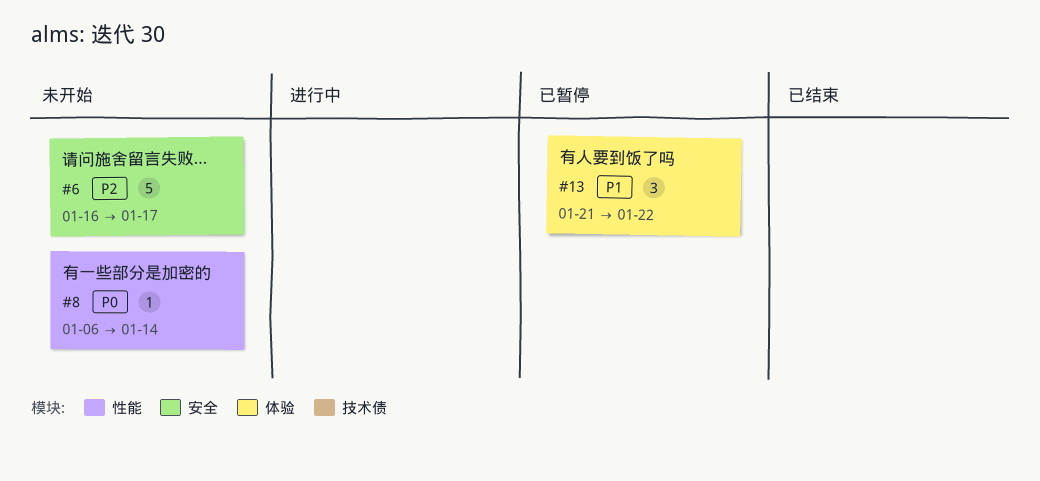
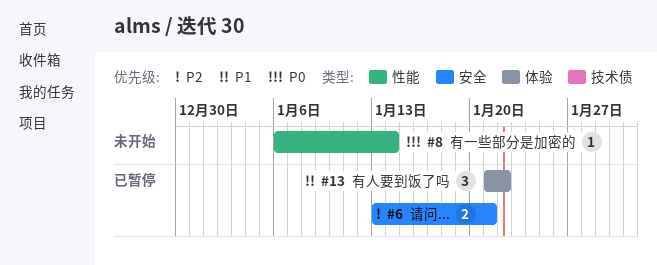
#6, status: 未开始 -> 已暂停
#6, estimate: 5 -> 2
#6, start: Jan 16 -> Jan 13
#6, due: Jan 17 -> Jan 21

